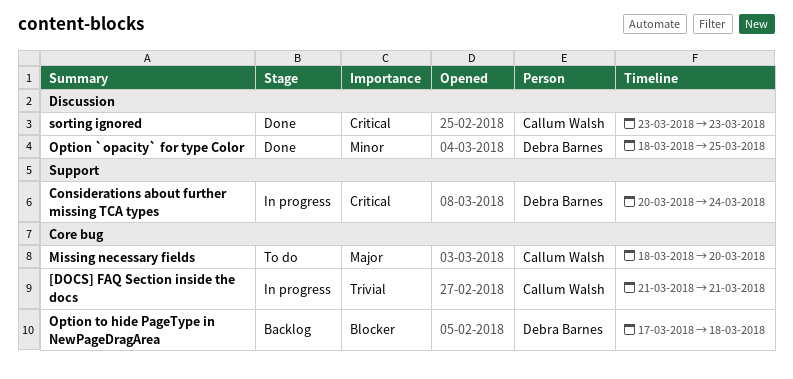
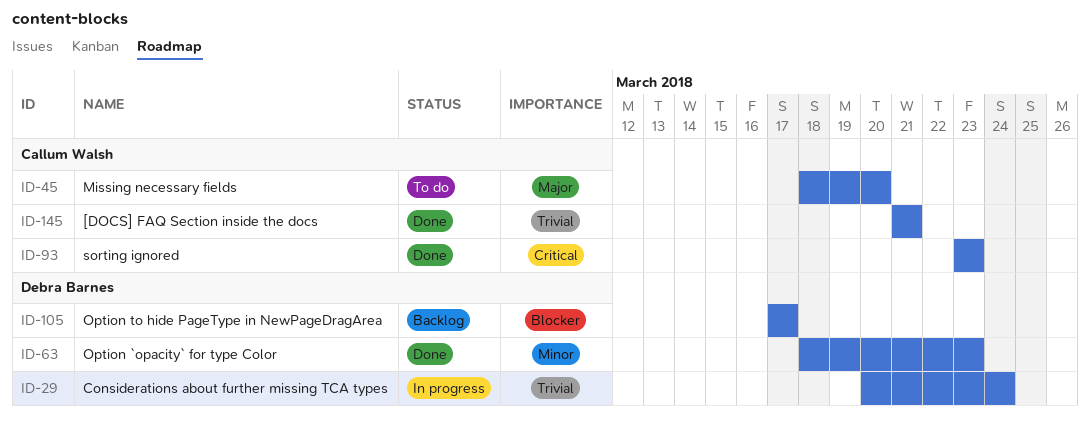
[DOCS] FAQ Section inside the docs, status: In progress -> Done
Considerations about further missing TCA types, priority: Critical -> Trivial
Option `opacity` for type Color, due: Mar 25 -> Mar 23
Option to hide PageType in NewPageDragArea, due: Mar 18 -> Mar 17

